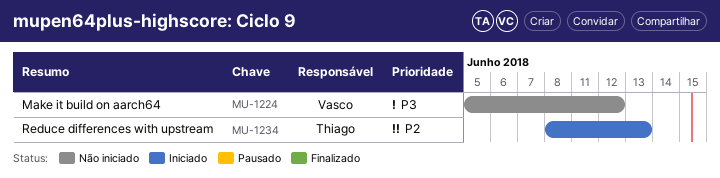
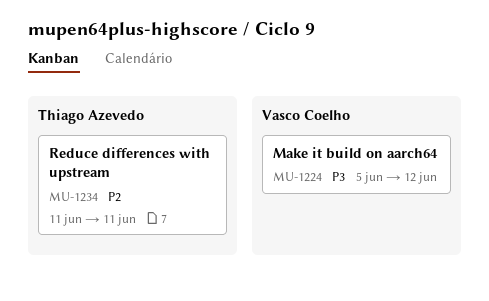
MU-1234, start: Jun 8 -> Jun 11
MU-1234, due: Jun 13 -> Jun 11

